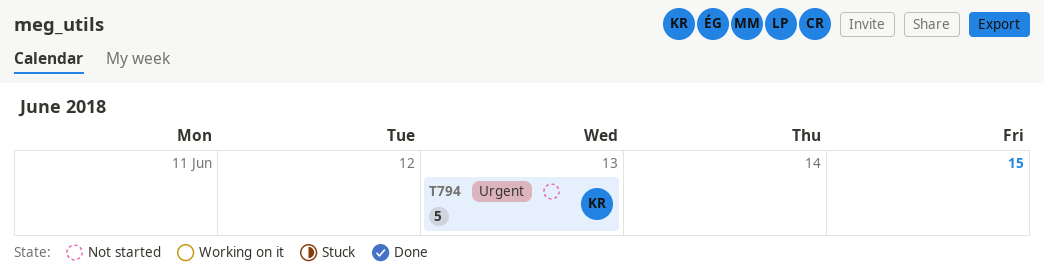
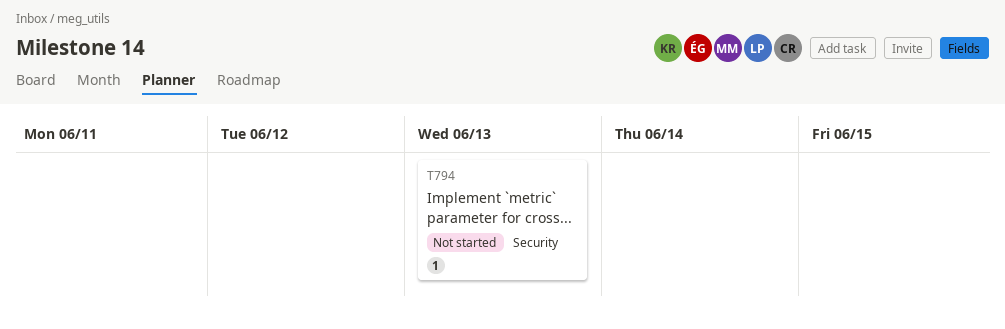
T794, estimate: 5 -> 1

